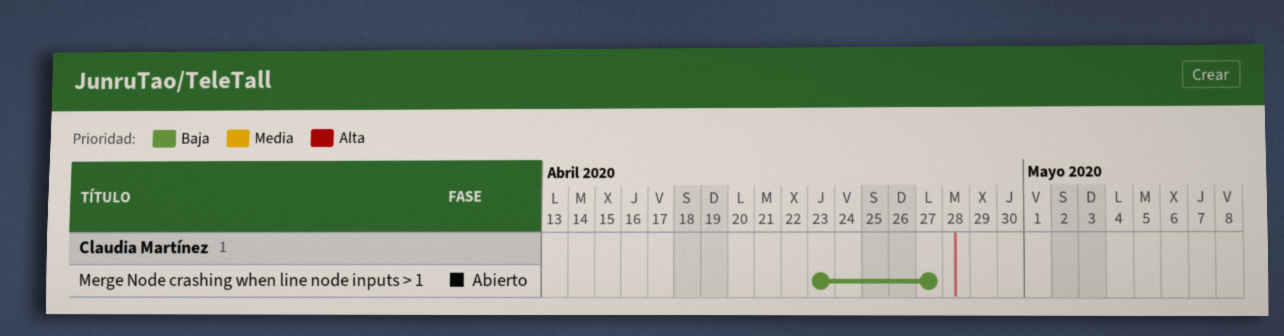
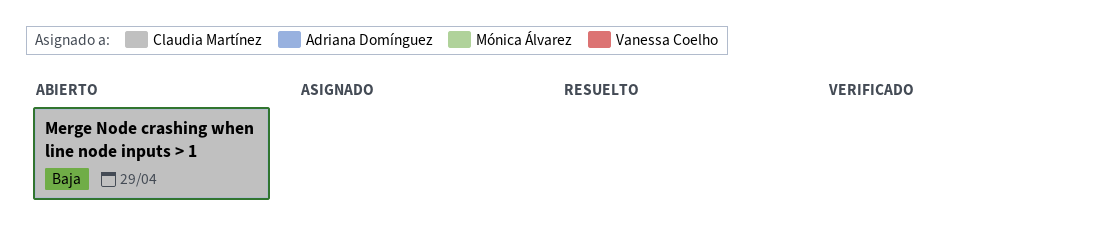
Merge Node crashing when line node inputs > 1, due: Apr 27 -> Apr 29

